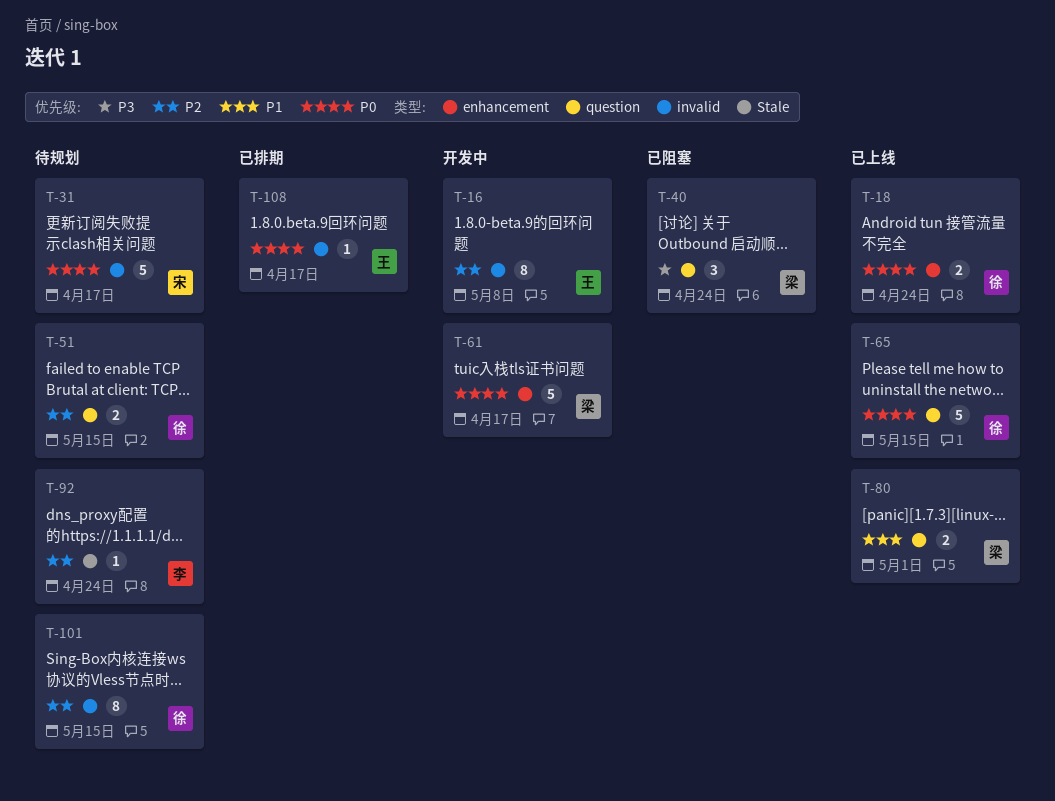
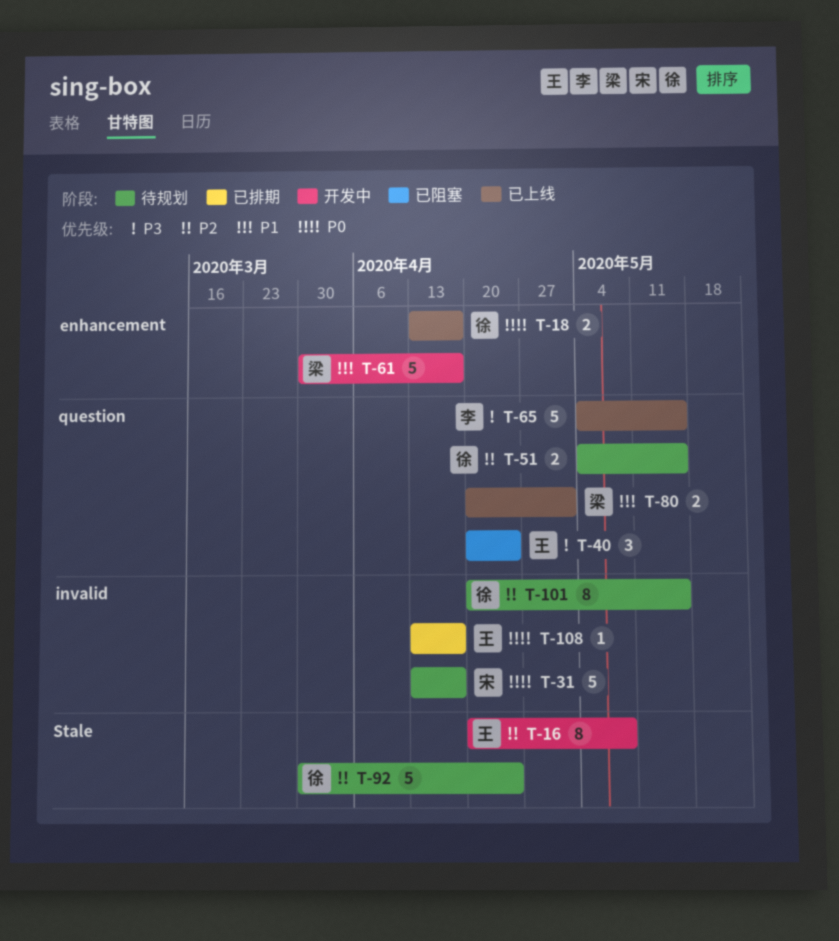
T-16, label: invalid -> Stale
T-18, due: Apr 24 -> Apr 17
T-40, owner: 梁 -> 王
T-61, priority: P0 -> P1
T-65, owner: 徐 -> 李
T-65, priority: P0 -> P3
T-92, owner: 李 -> 徐
T-92, estimate: 1 -> 5

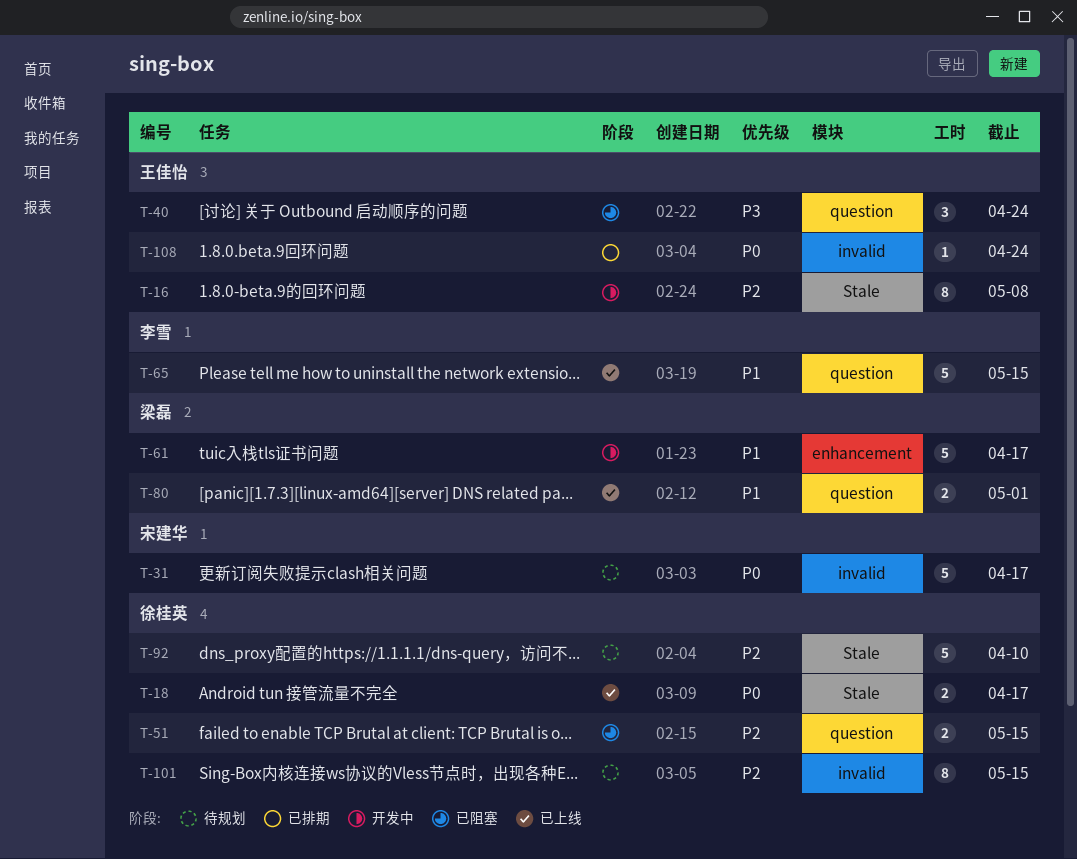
T-18, label: enhancement -> Stale
T-51, status: 待规划 -> 已阻塞
T-65, priority: P3 -> P1
T-92, due: Apr 24 -> Apr 10
T-108, due: Apr 17 -> Apr 24

